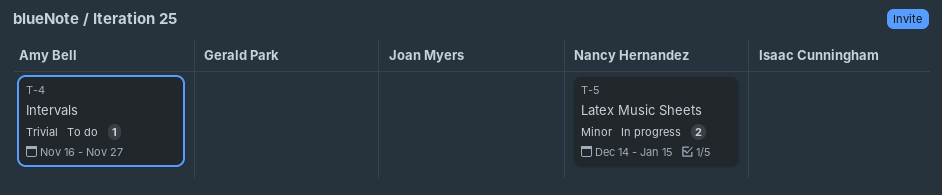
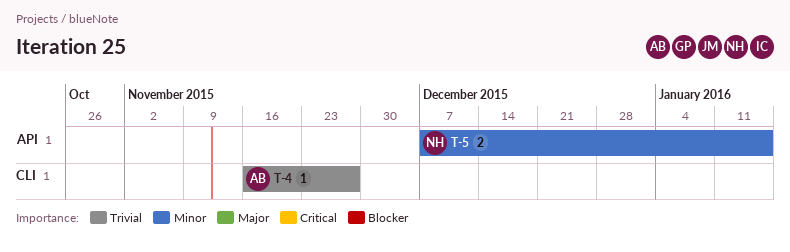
T-5, start: Dec 14 -> Dec 7

